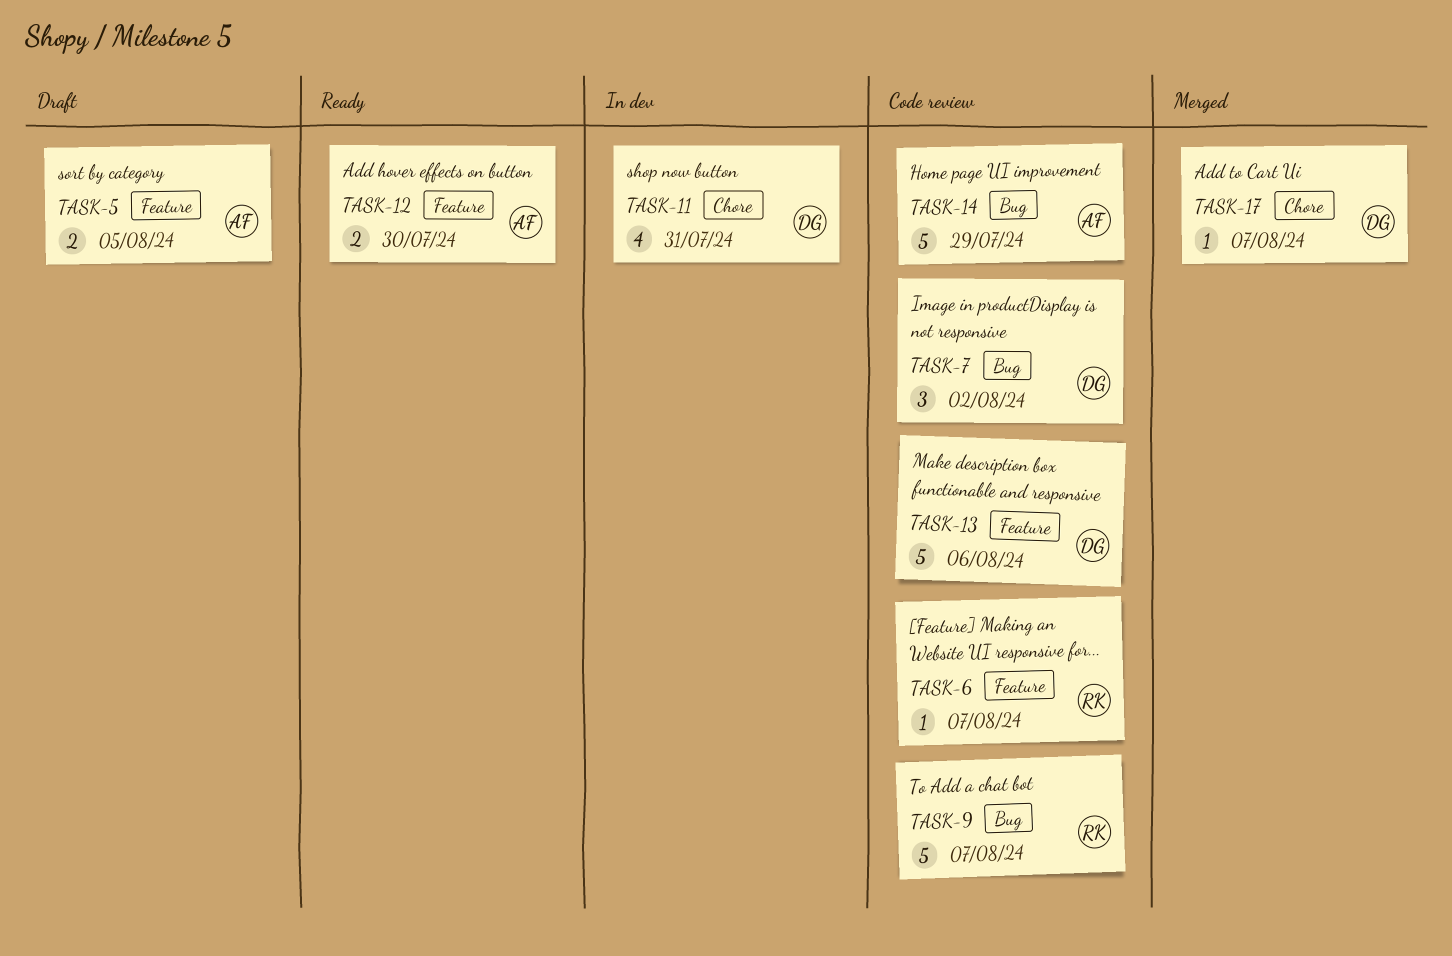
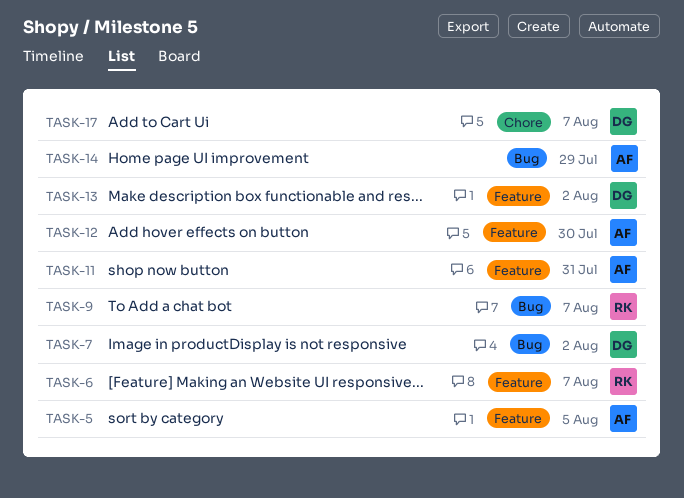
TASK-11, owner: DG -> AF
TASK-11, label: Chore -> Feature
TASK-13, due: Aug 6 -> Aug 2

